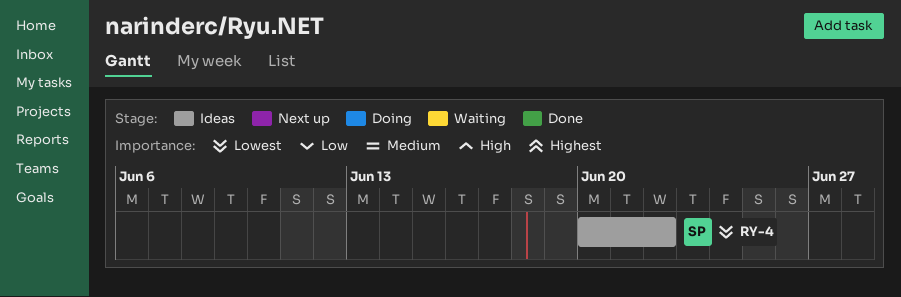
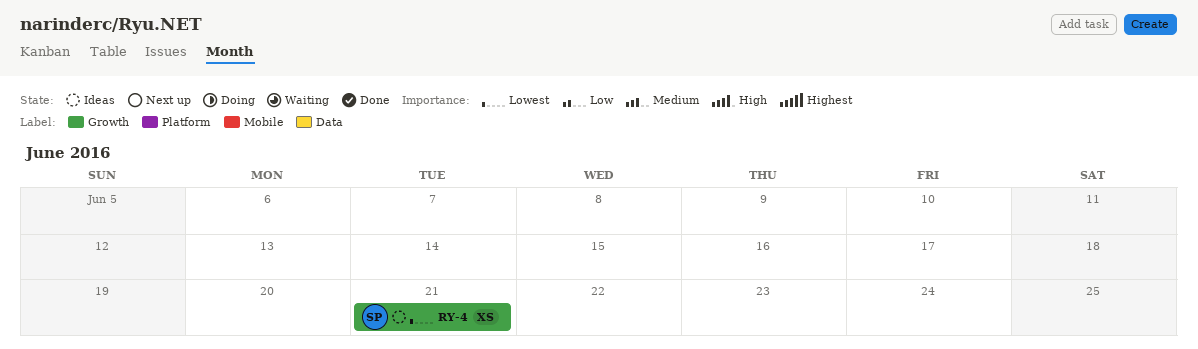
RY-4, start: Jun 20 -> Jun 21
RY-4, due: Jun 22 -> Jun 21

